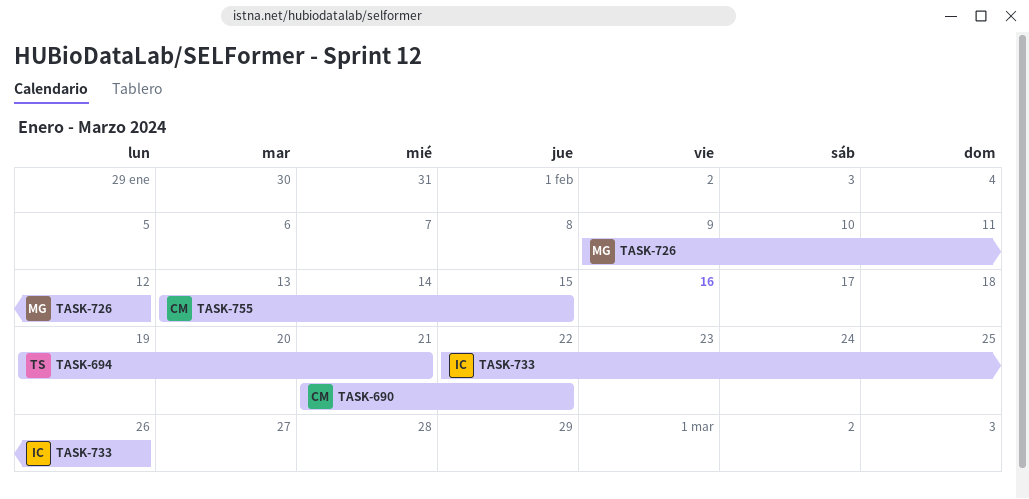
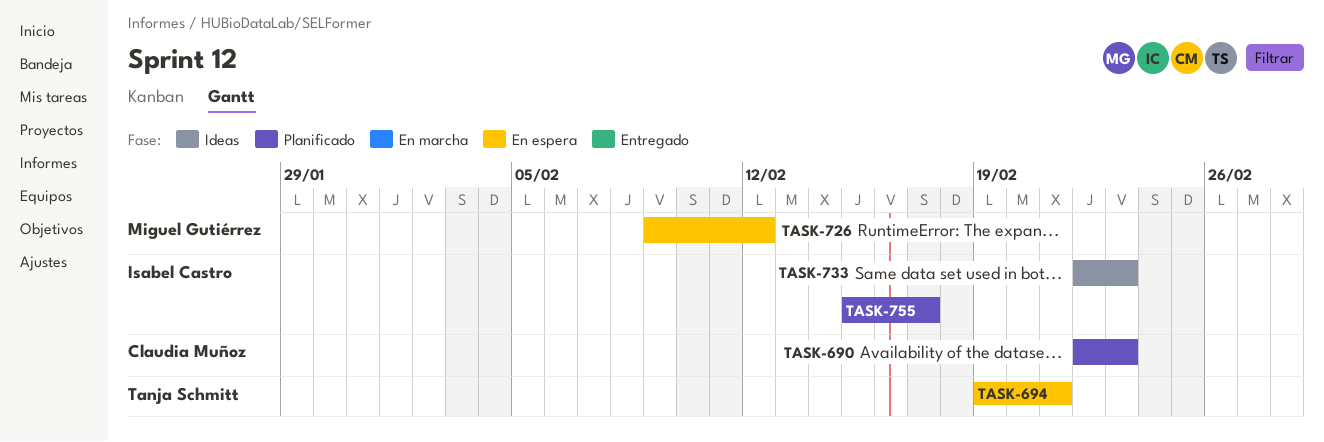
TASK-690, start: Feb 21 -> Feb 22
TASK-690, due: Feb 22 -> Feb 23
TASK-733, due: Feb 26 -> Feb 23
TASK-755, owner: Claudia Muñoz -> Isabel Castro
TASK-755, start: Feb 13 -> Feb 15
TASK-755, due: Feb 15 -> Feb 17

